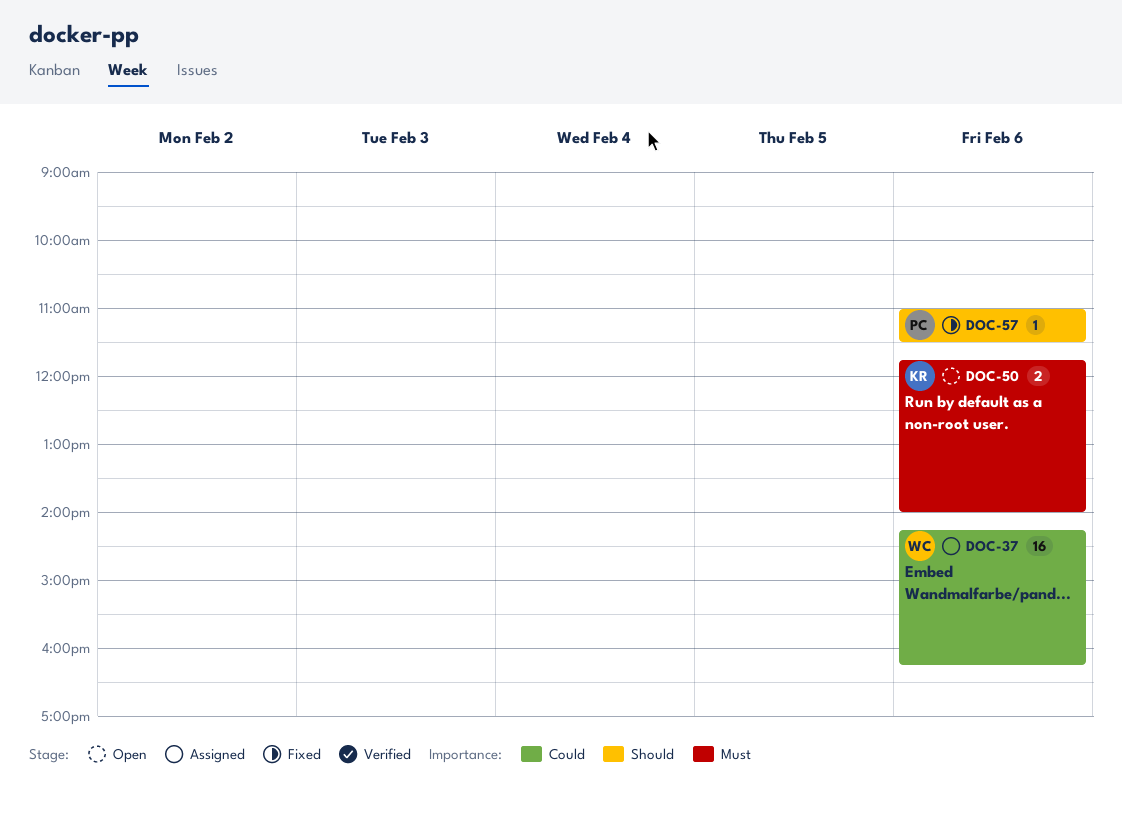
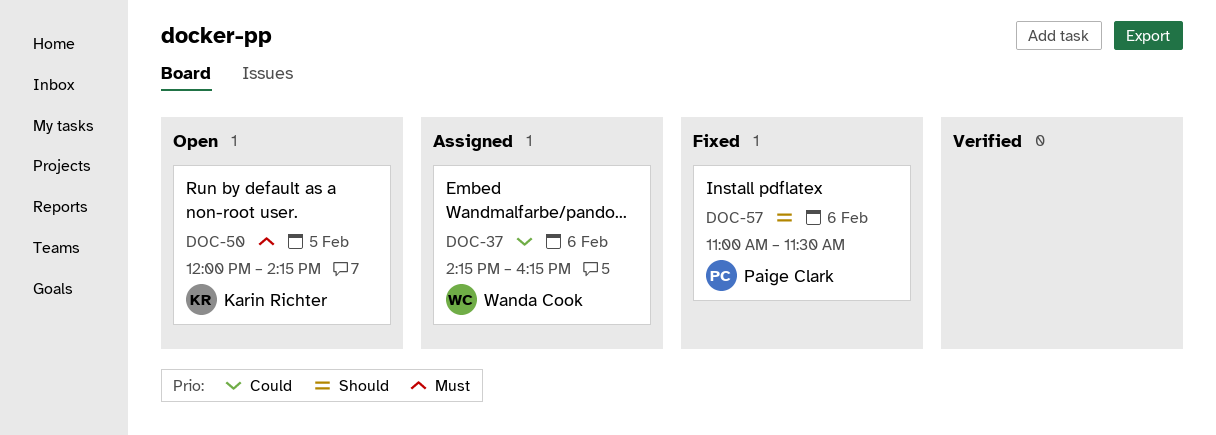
DOC-50, day: Feb 6 -> Feb 5
DOC-50, begins: 11:45 -> 12:00
DOC-50, ends: 14:00 -> 14:15

